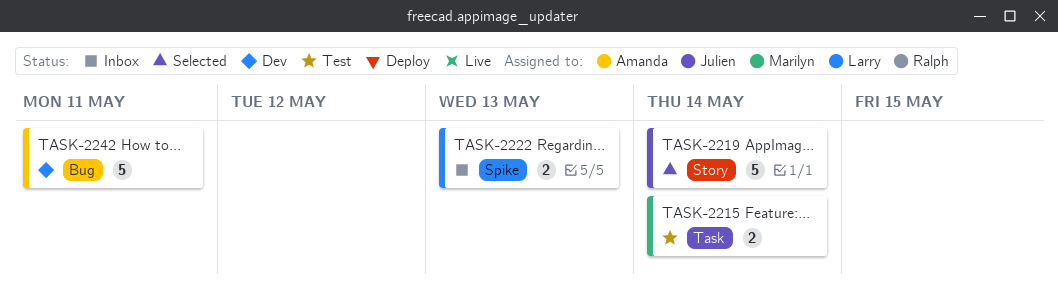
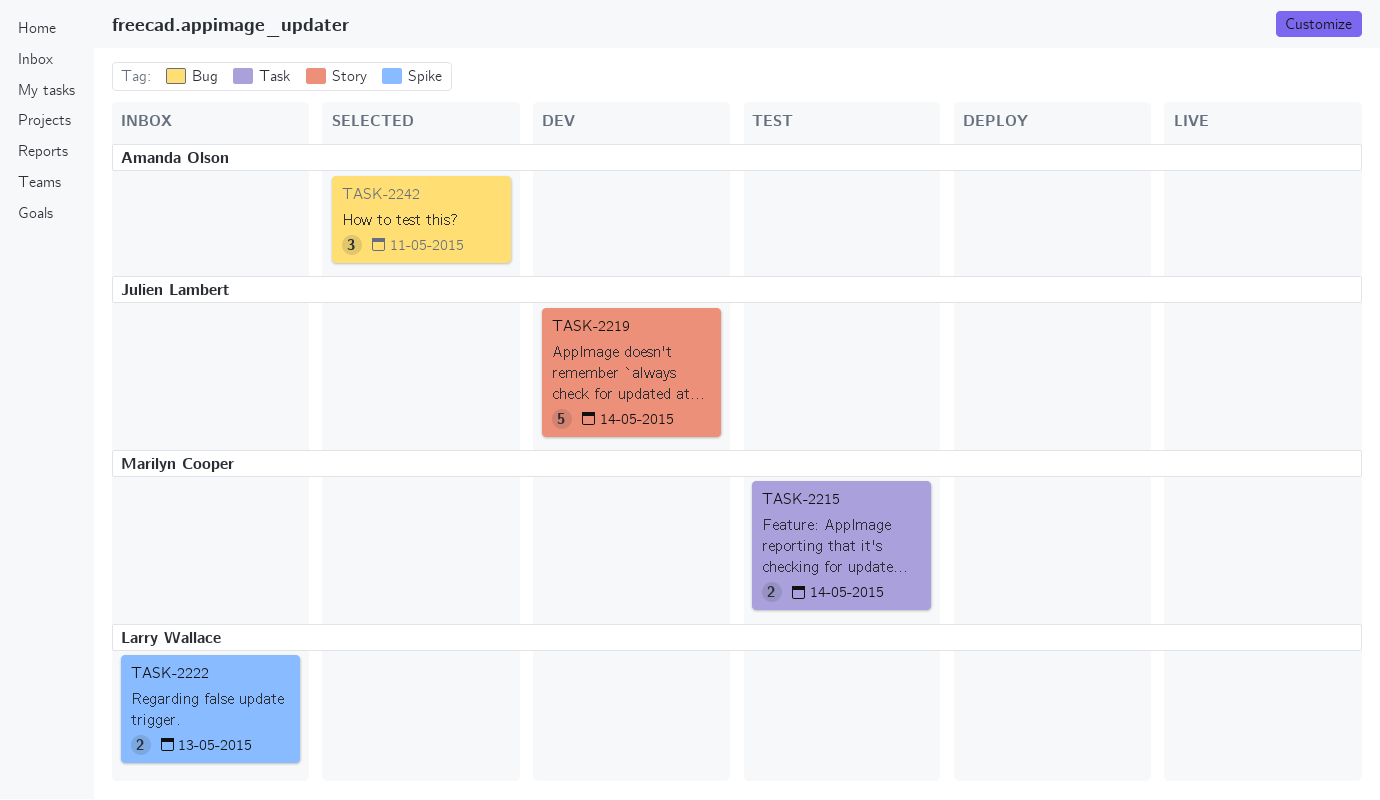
TASK-2219, status: Selected -> Dev
TASK-2242, status: Dev -> Selected
TASK-2242, estimate: 5 -> 3

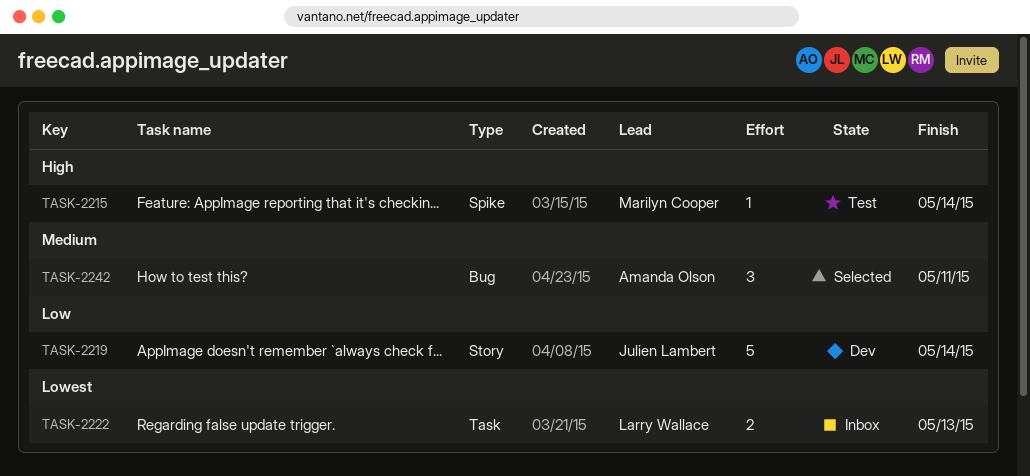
TASK-2215, label: Task -> Spike
TASK-2215, estimate: 2 -> 1
TASK-2222, label: Spike -> Task

